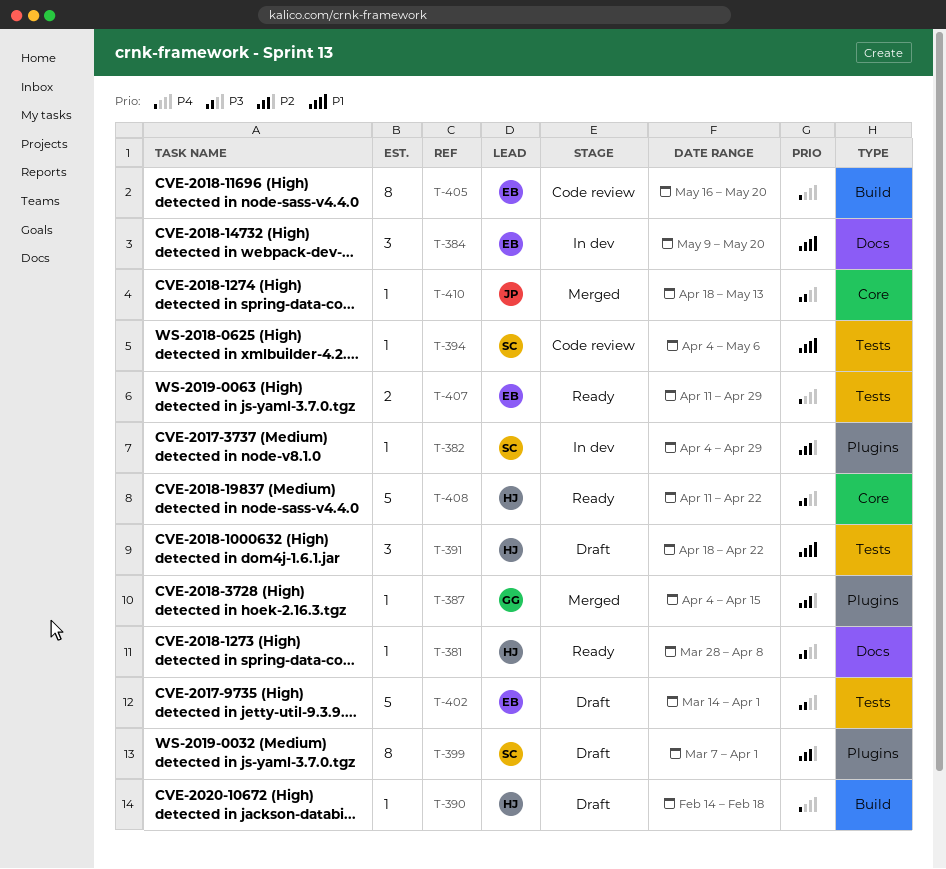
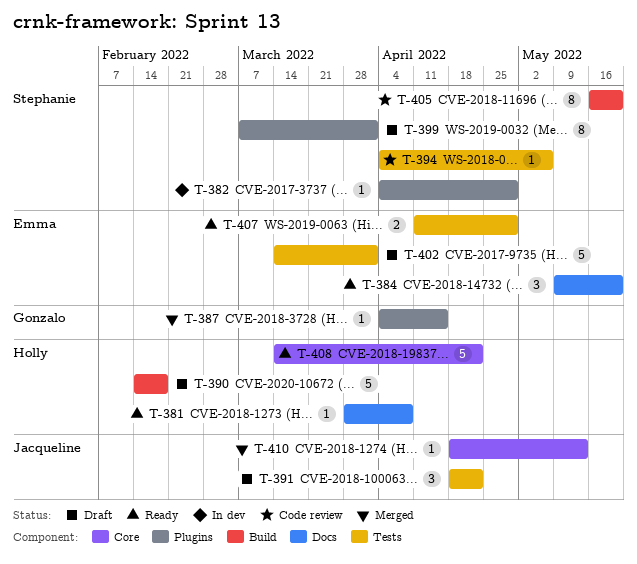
T-384, status: In dev -> Ready
T-390, estimate: 1 -> 5
T-391, owner: Holly -> Jacqueline
T-405, owner: Emma -> Stephanie
T-408, start: Apr 11 -> Mar 14

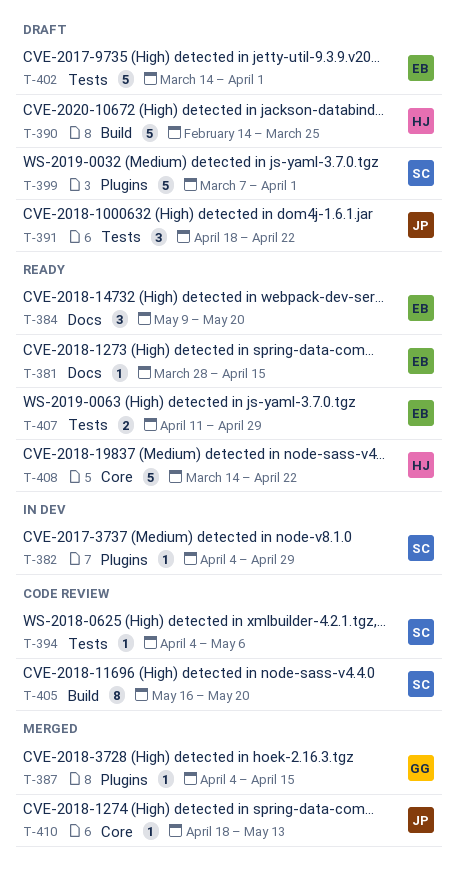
T-381, owner: Holly -> Emma
T-381, due: Apr 8 -> Apr 15
T-390, due: Feb 18 -> Mar 25
T-399, estimate: 8 -> 5

